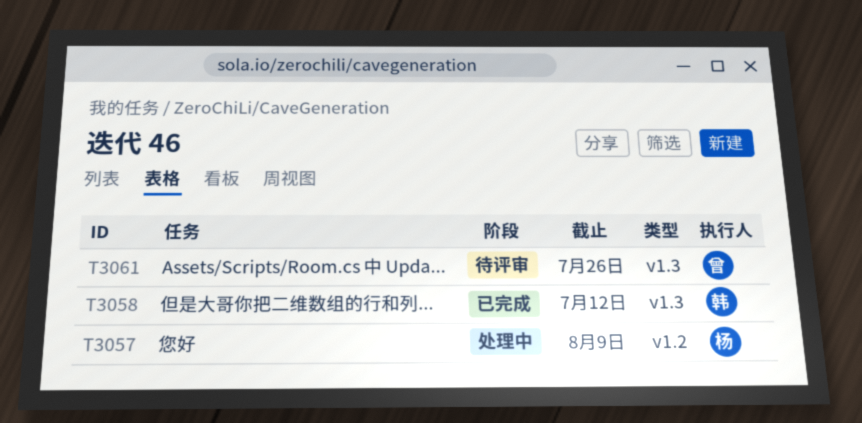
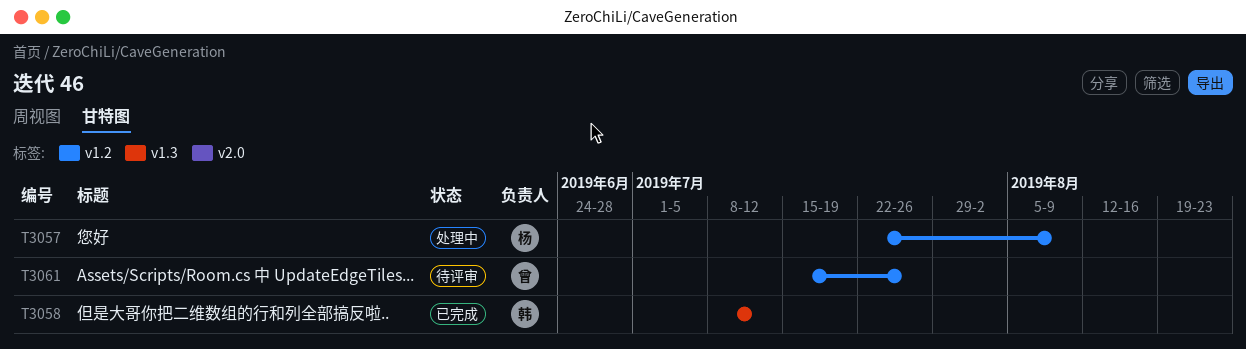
T3061, label: v1.3 -> v1.2

